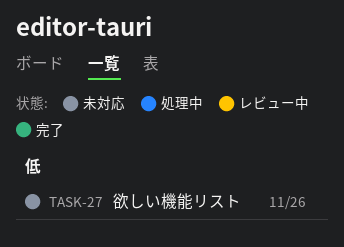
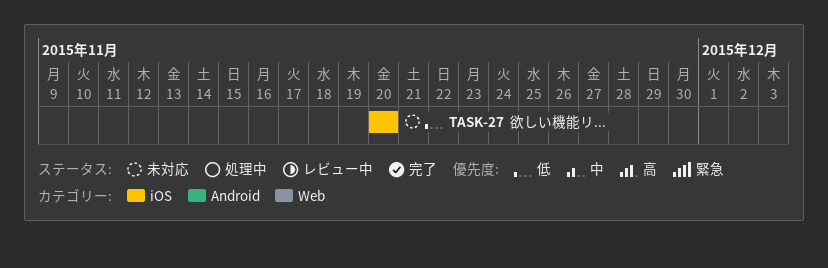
TASK-27, due: Nov 26 -> Nov 20

